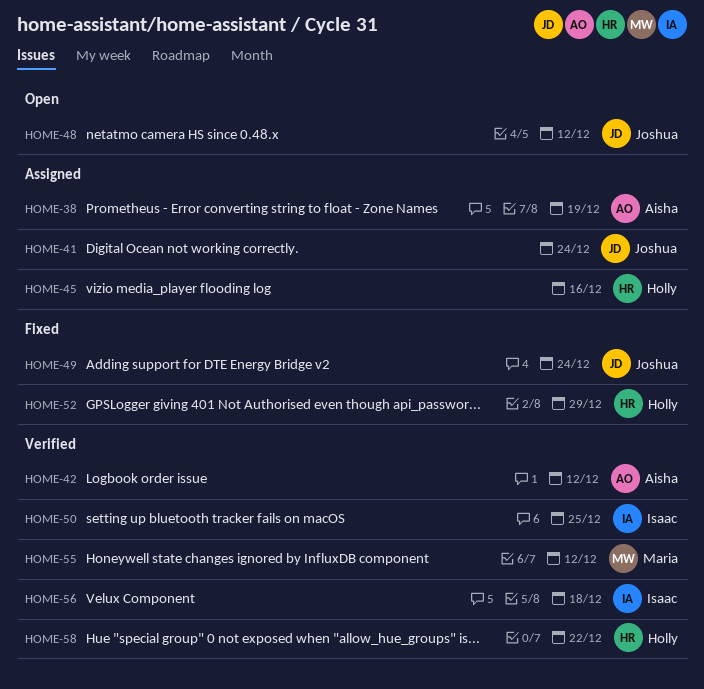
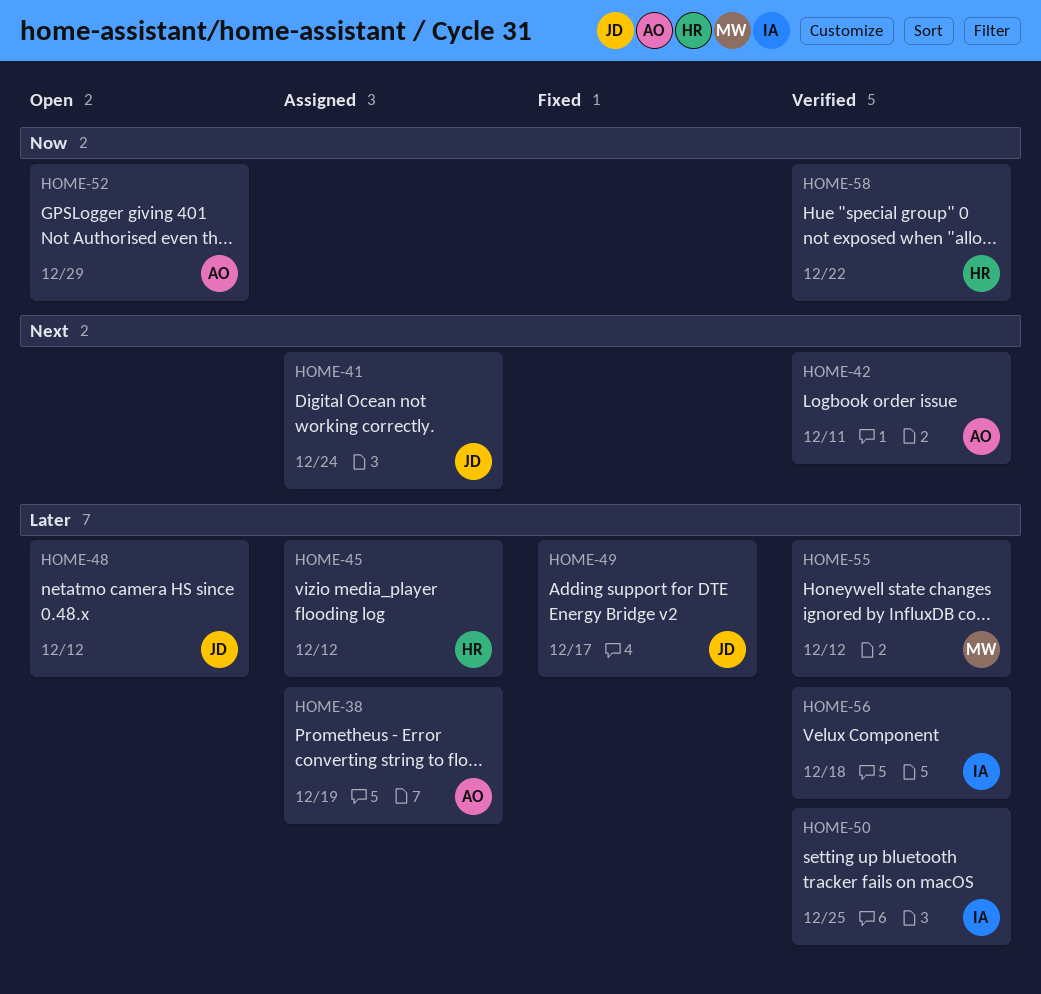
HOME-42, due: Dec 12 -> Dec 11
HOME-45, due: Dec 16 -> Dec 12
HOME-49, due: Dec 24 -> Dec 17
HOME-52, status: Fixed -> Open
HOME-52, owner: Holly -> Aisha

